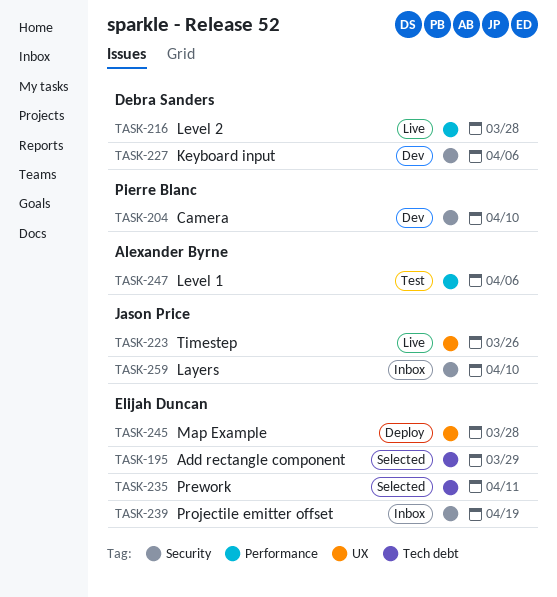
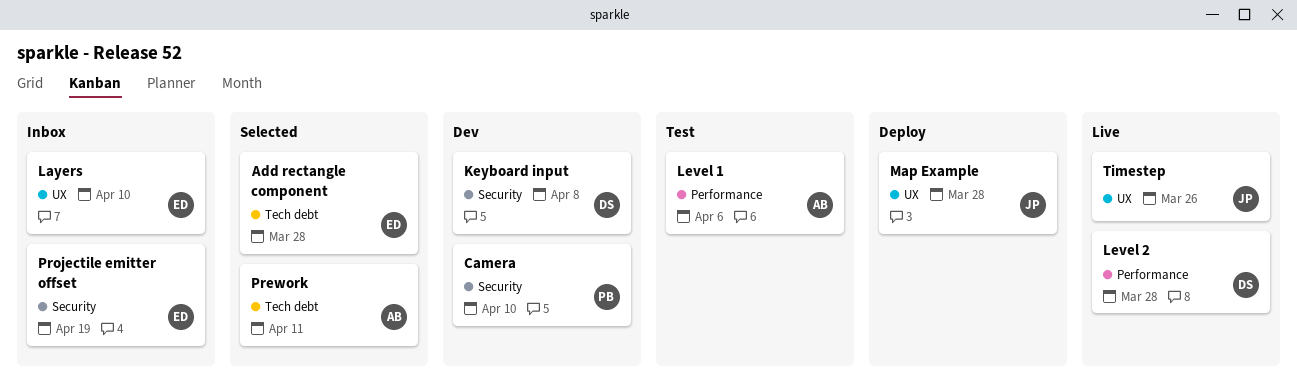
Add rectangle component, due: Mar 29 -> Mar 28
Keyboard input, due: Apr 6 -> Apr 8
Layers, owner: Jason Price -> Elijah Duncan
Layers, label: Security -> UX
Map Example, owner: Elijah Duncan -> Jason Price
Prework, owner: Elijah Duncan -> Alexander Byrne

